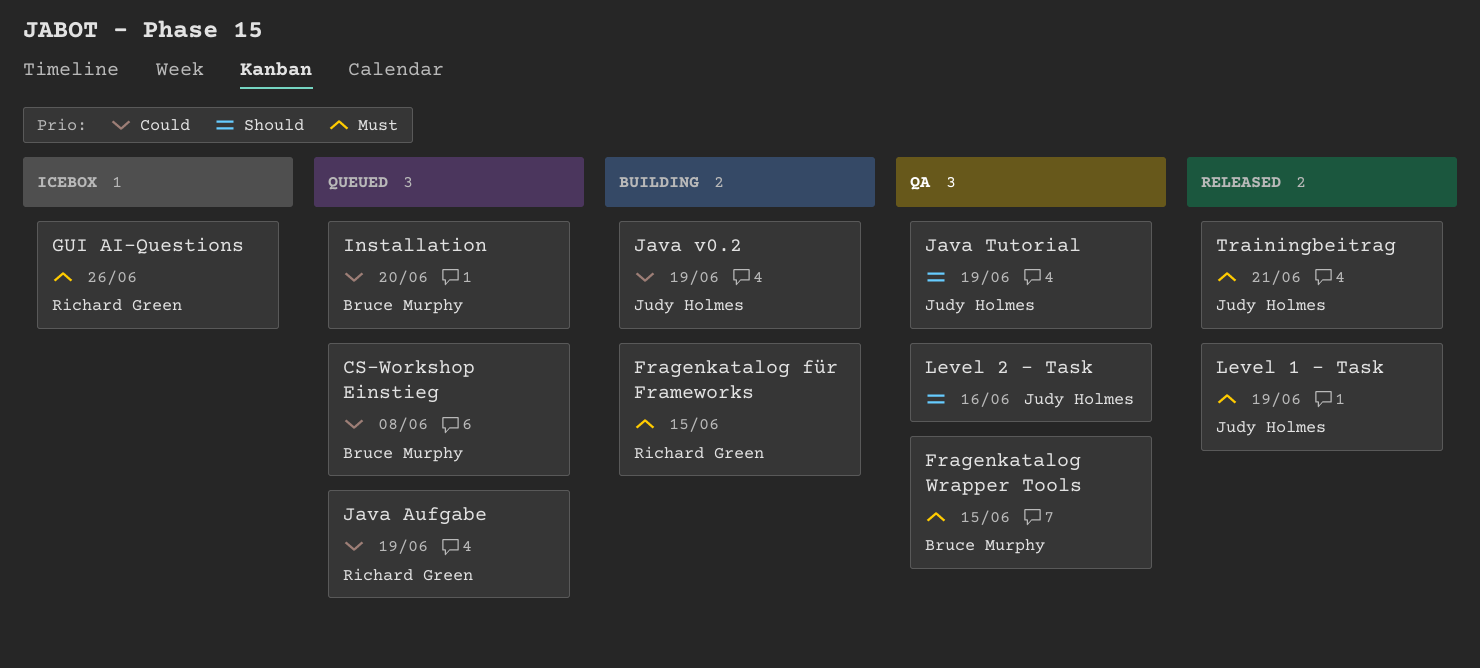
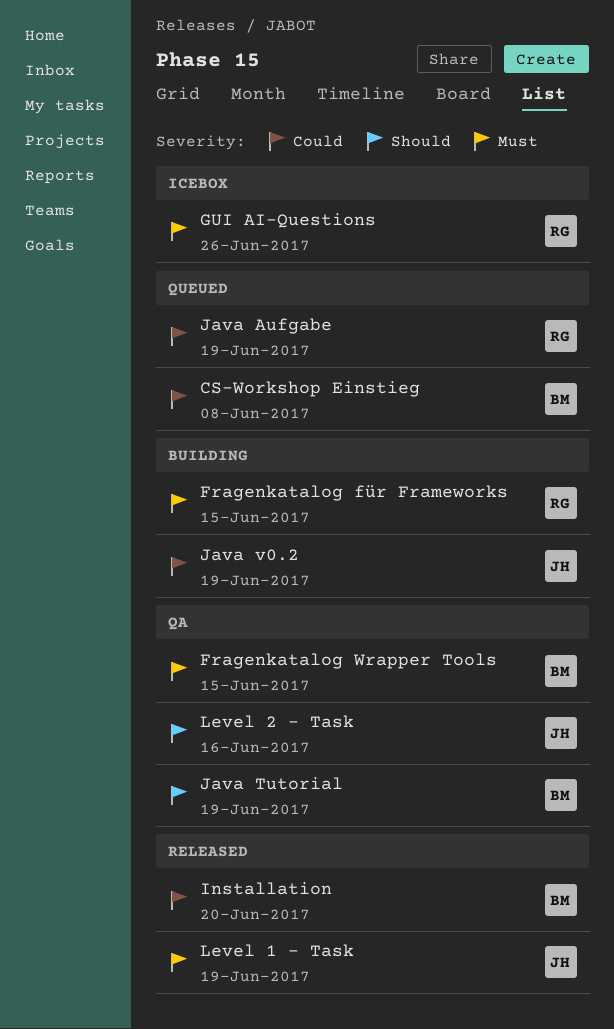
Installation, status: Queued -> Released
Java Tutorial, owner: Judy Holmes -> Bruce Murphy
Trainingbeitrag: present -> none

